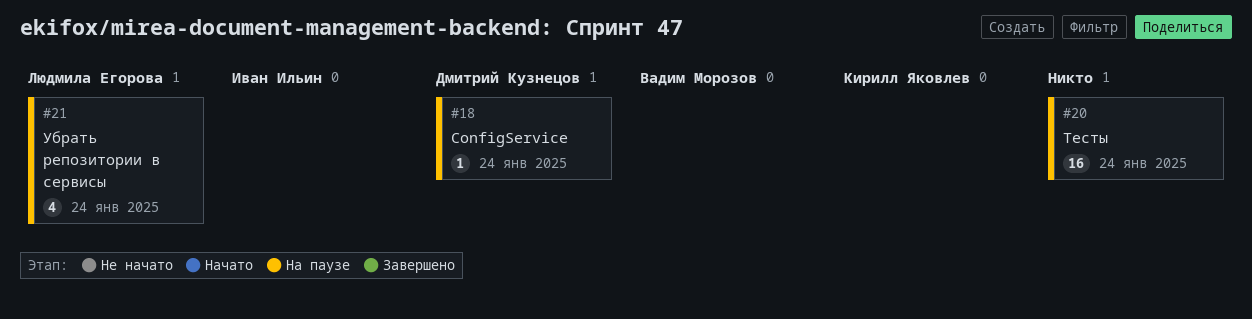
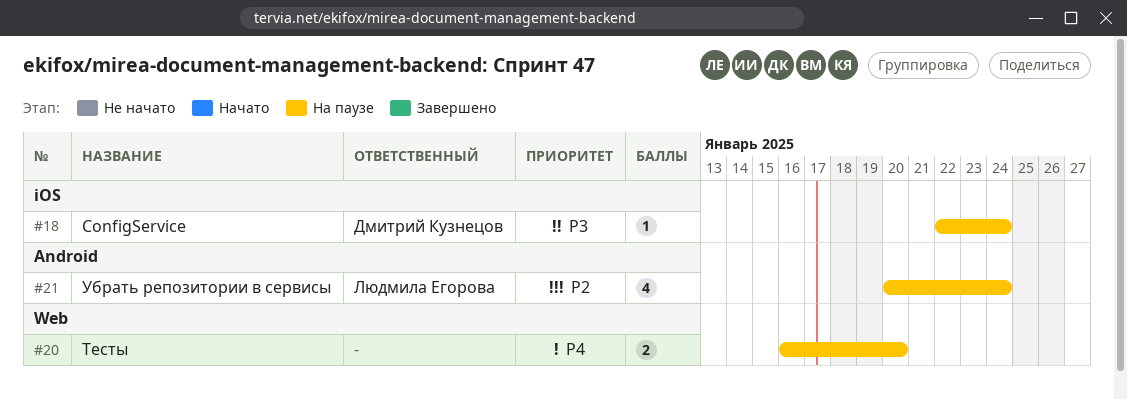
#20, estimate: 16 -> 2
#20, due: Jan 24 -> Jan 20

